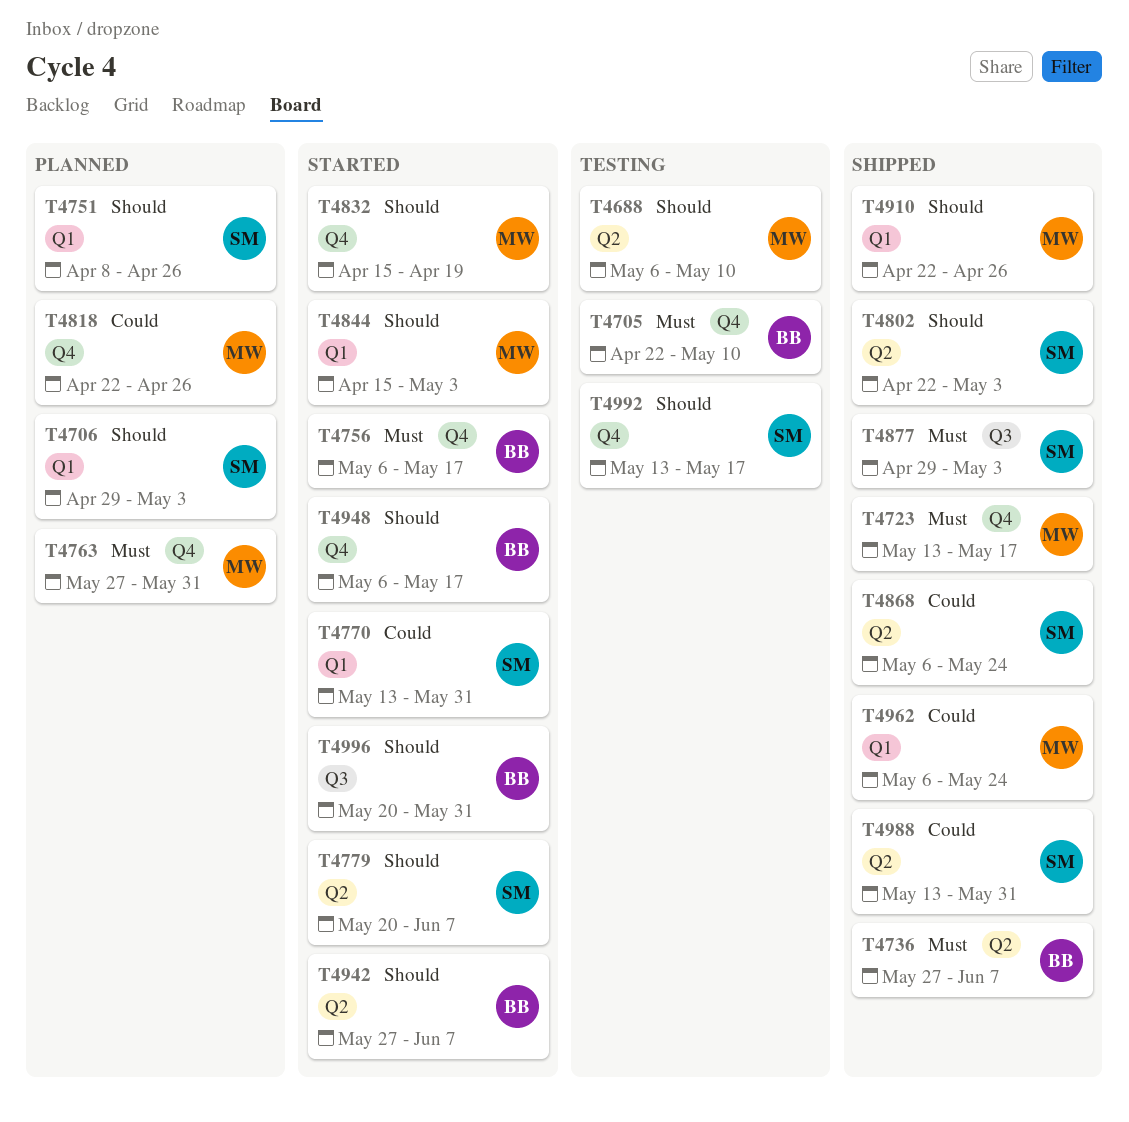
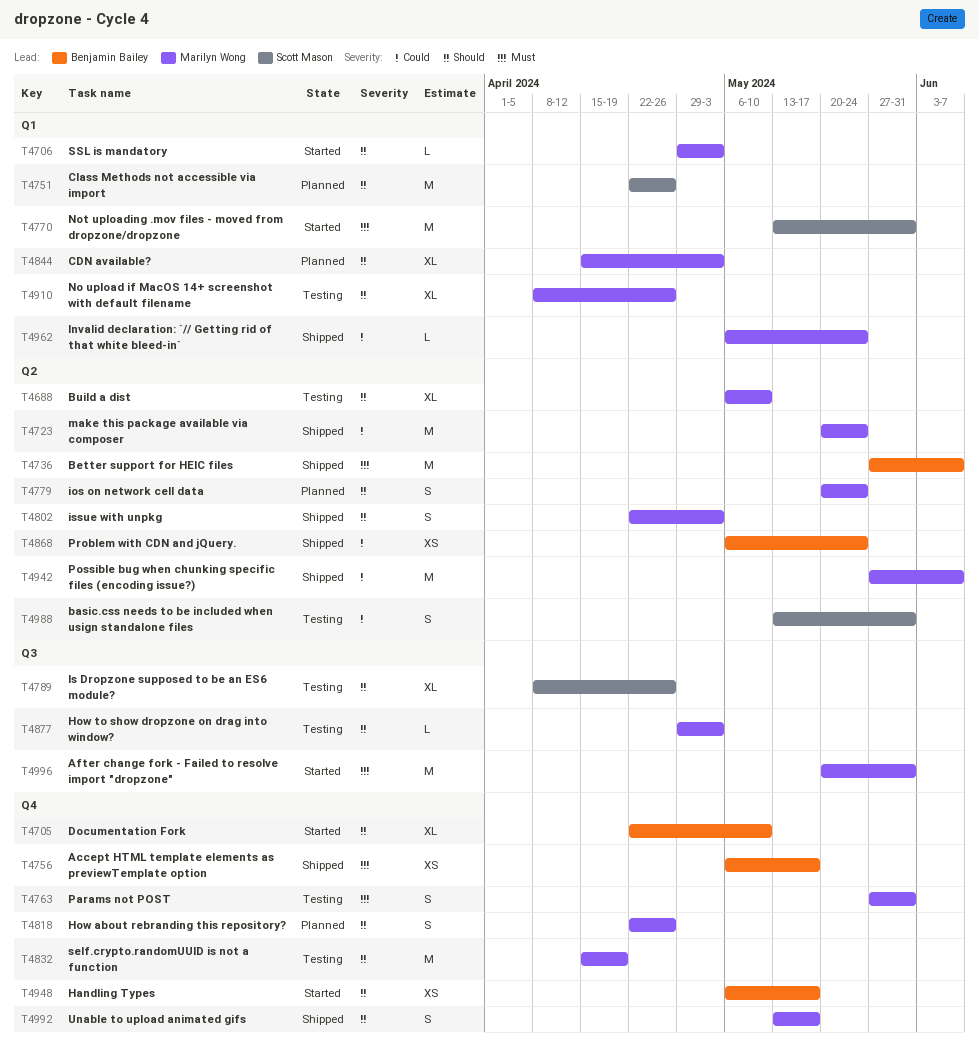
T4705, status: Testing -> Started
T4705, priority: Must -> Should
T4706, status: Planned -> Started
T4706, owner: Scott Mason -> Marilyn Wong
T4723, priority: Must -> Could
T4723, label: Q4 -> Q2
T4723, start: May 13 -> May 20
T4723, due: May 17 -> May 24
T4751, start: Apr 8 -> Apr 22
T4756, status: Started -> Shipped
T4763, status: Planned -> Testing
T4770, priority: Could -> Must
T4779, status: Started -> Planned
T4779, owner: Scott Mason -> Marilyn Wong
T4779, due: Jun 7 -> May 24
T4789: none -> present
T4802, owner: Scott Mason -> Marilyn Wong
T4818, priority: Could -> Should
T4832, status: Started -> Testing
T4844, status: Started -> Planned
T4868, owner: Scott Mason -> Benjamin Bailey
T4877, status: Shipped -> Testing
T4877, owner: Scott Mason -> Marilyn Wong
T4877, priority: Must -> Should
T4910, status: Shipped -> Testing
T4910, start: Apr 22 -> Apr 8
T4942, status: Started -> Shipped
T4942, owner: Benjamin Bailey -> Marilyn Wong
T4942, priority: Should -> Could
T4988, status: Shipped -> Testing
T4992, status: Testing -> Shipped
T4992, owner: Scott Mason -> Marilyn Wong
T4996, owner: Benjamin Bailey -> Marilyn Wong
T4996, priority: Should -> Must

